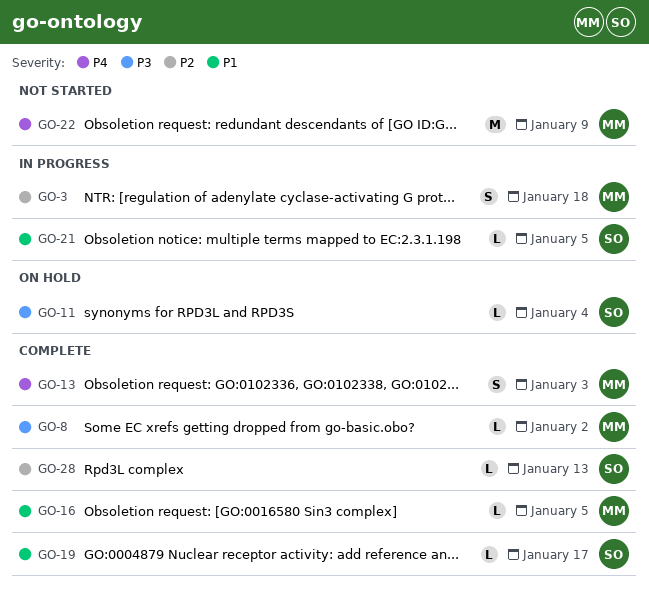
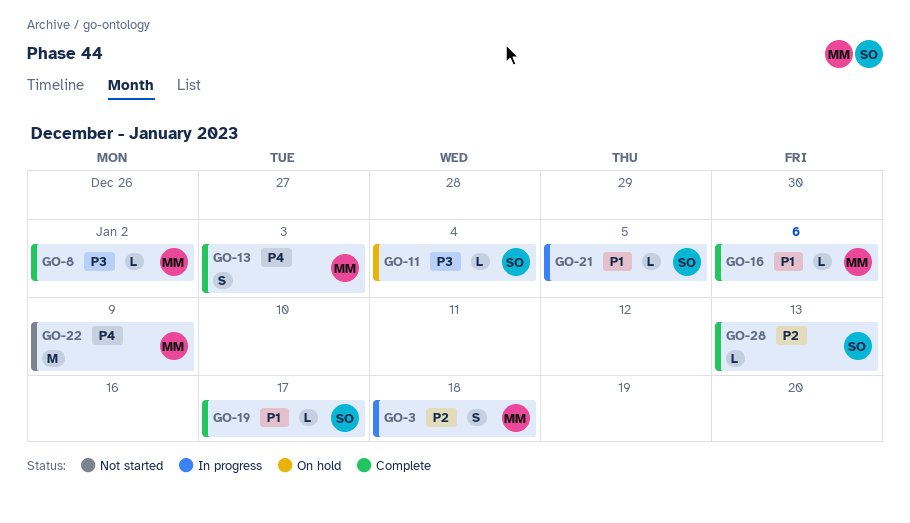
GO-16, due: Jan 5 -> Jan 6

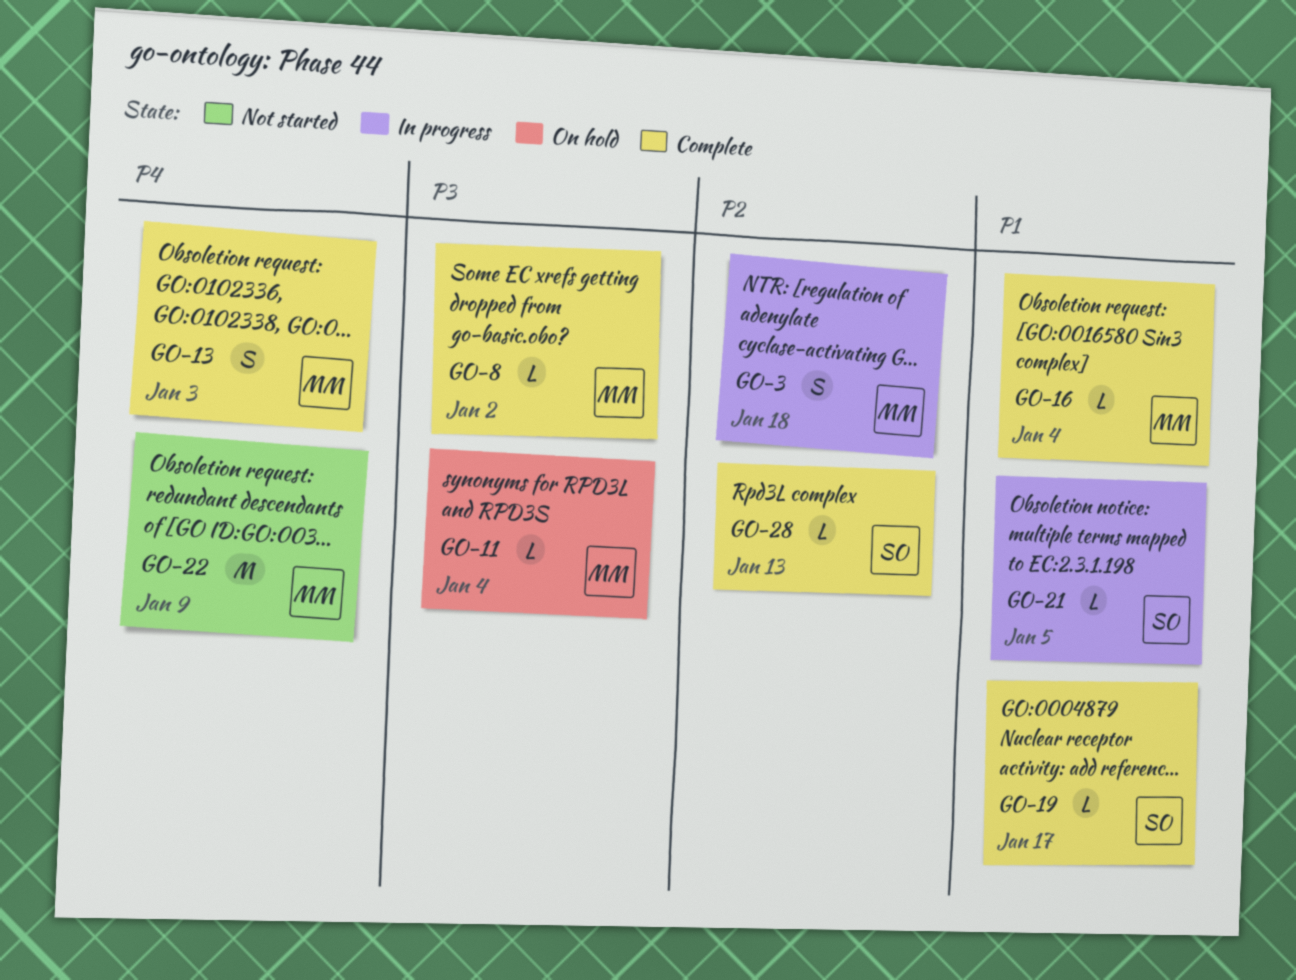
GO-11, owner: SO -> MM
GO-16, due: Jan 6 -> Jan 4

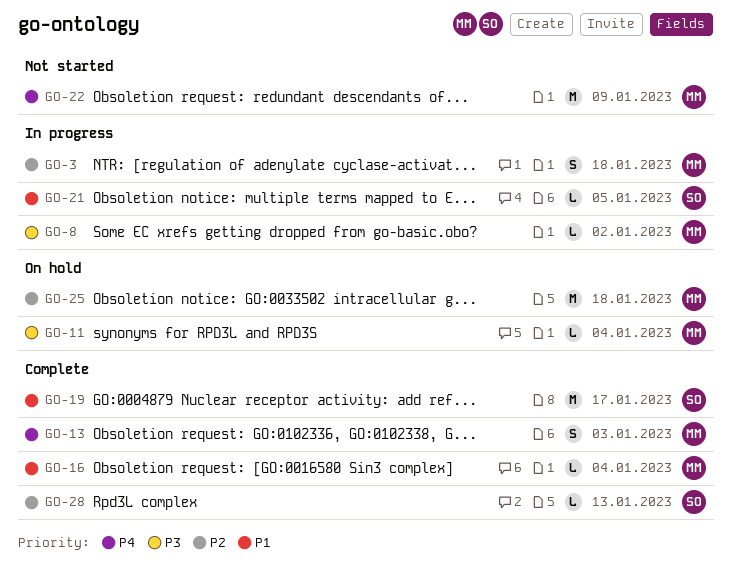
GO-8, status: Complete -> In progress
GO-19, estimate: L -> M
GO-25: none -> present

